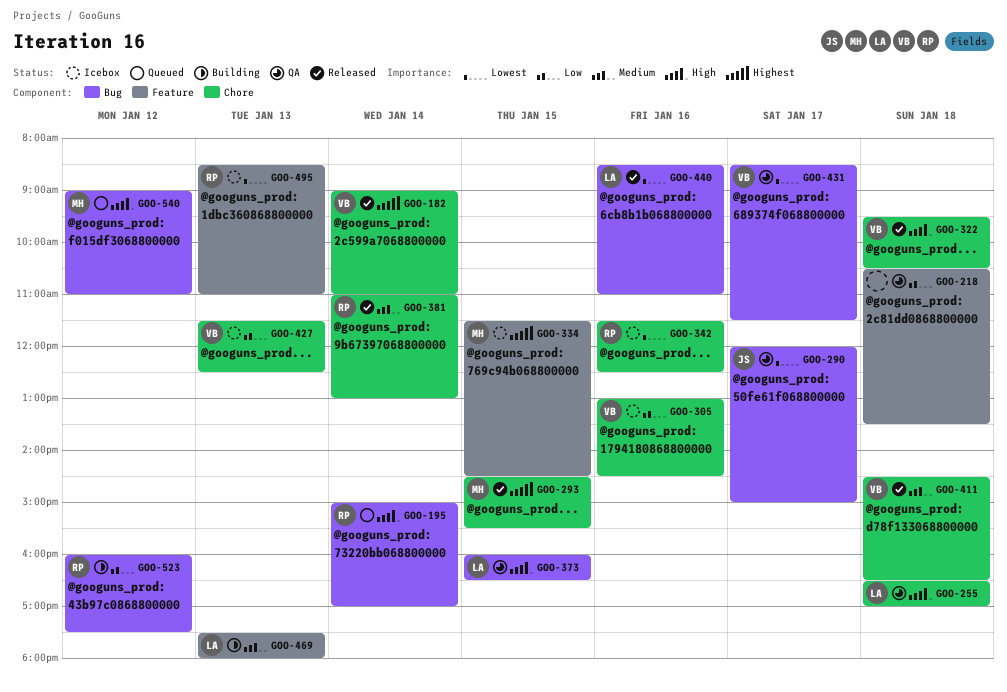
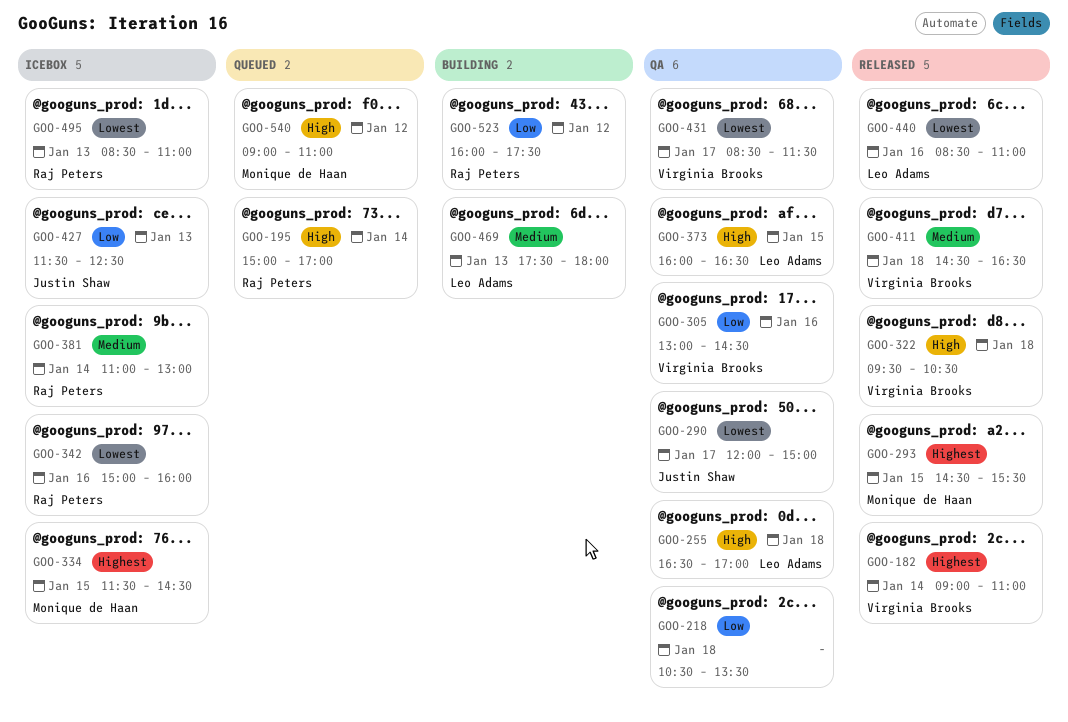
GOO-305, status: Icebox -> QA
GOO-342, begins: 11:30 -> 15:00
GOO-342, ends: 12:30 -> 16:00
GOO-381, status: Released -> Icebox
GOO-427, owner: Virginia Brooks -> Justin Shaw

